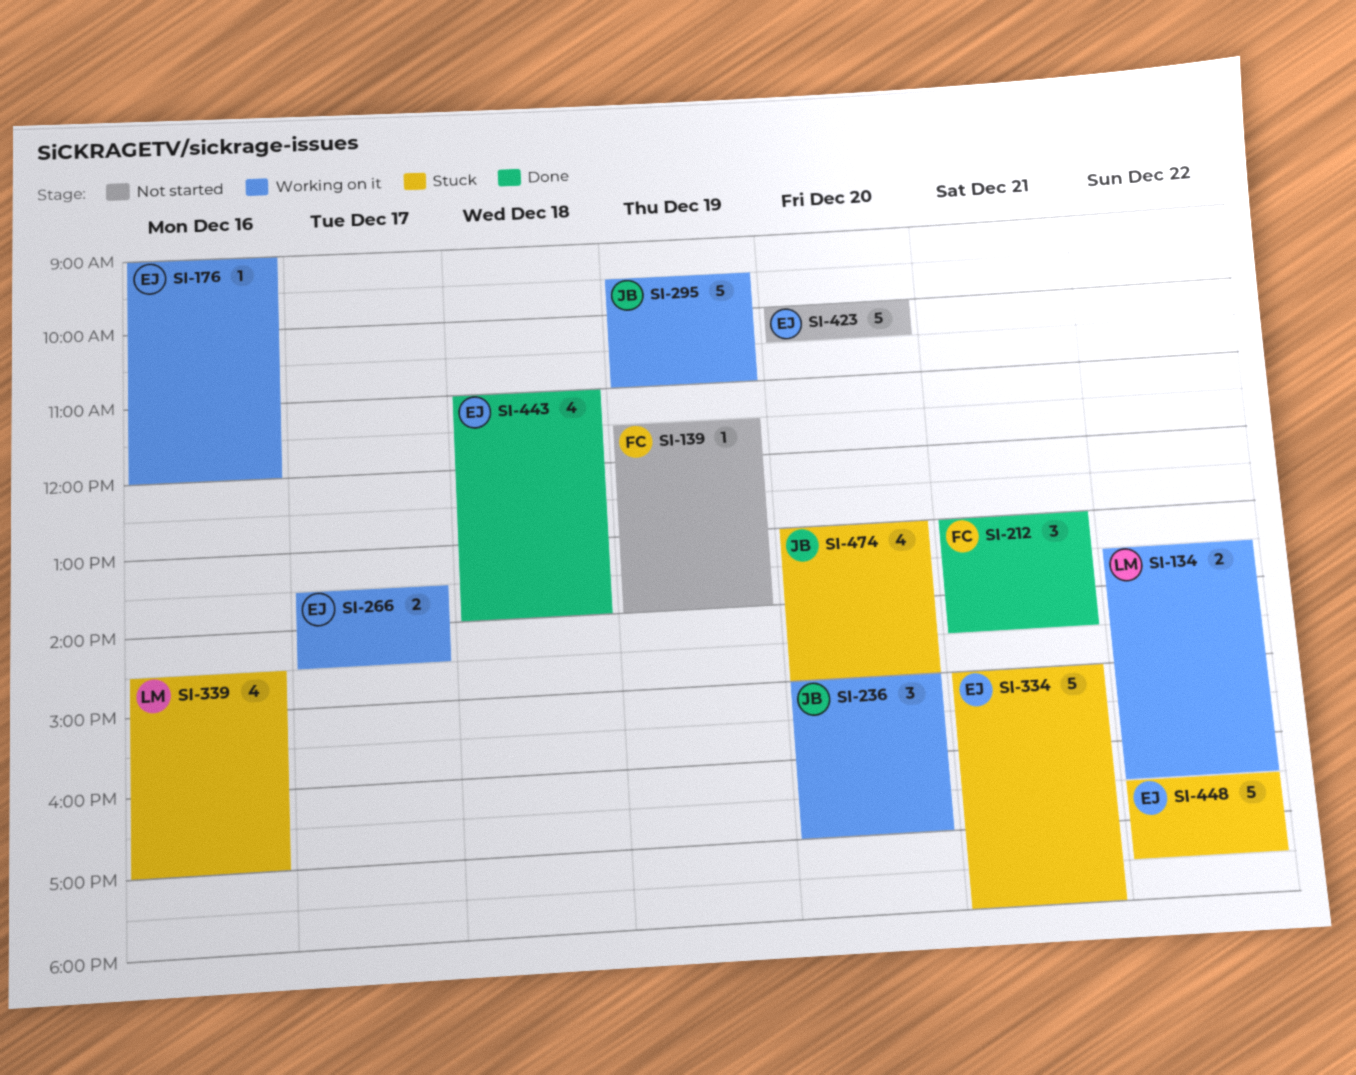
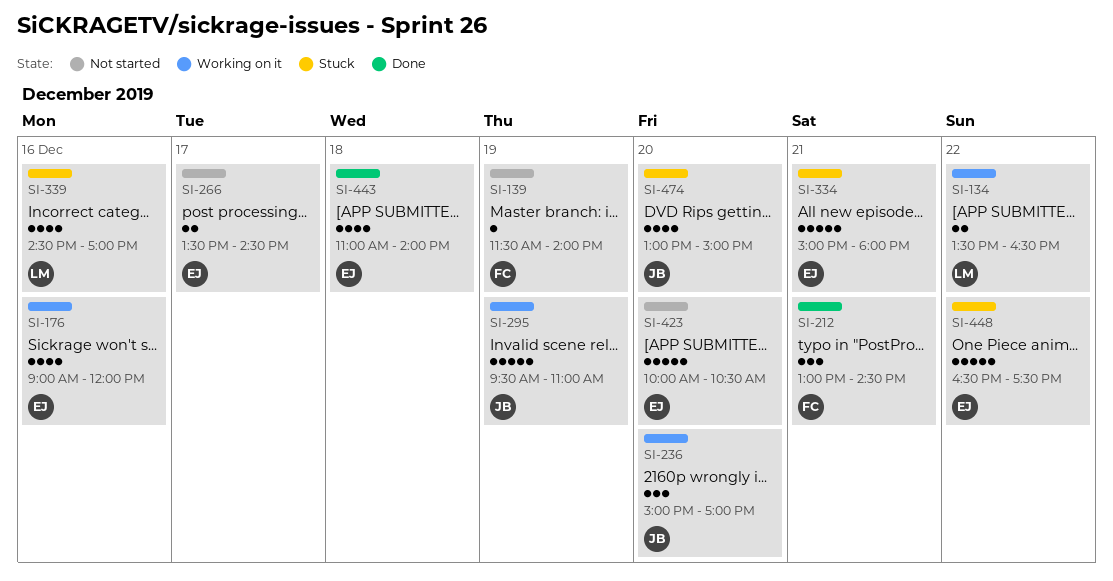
SI-176, estimate: 1 -> 4
SI-266, status: Working on it -> Not started

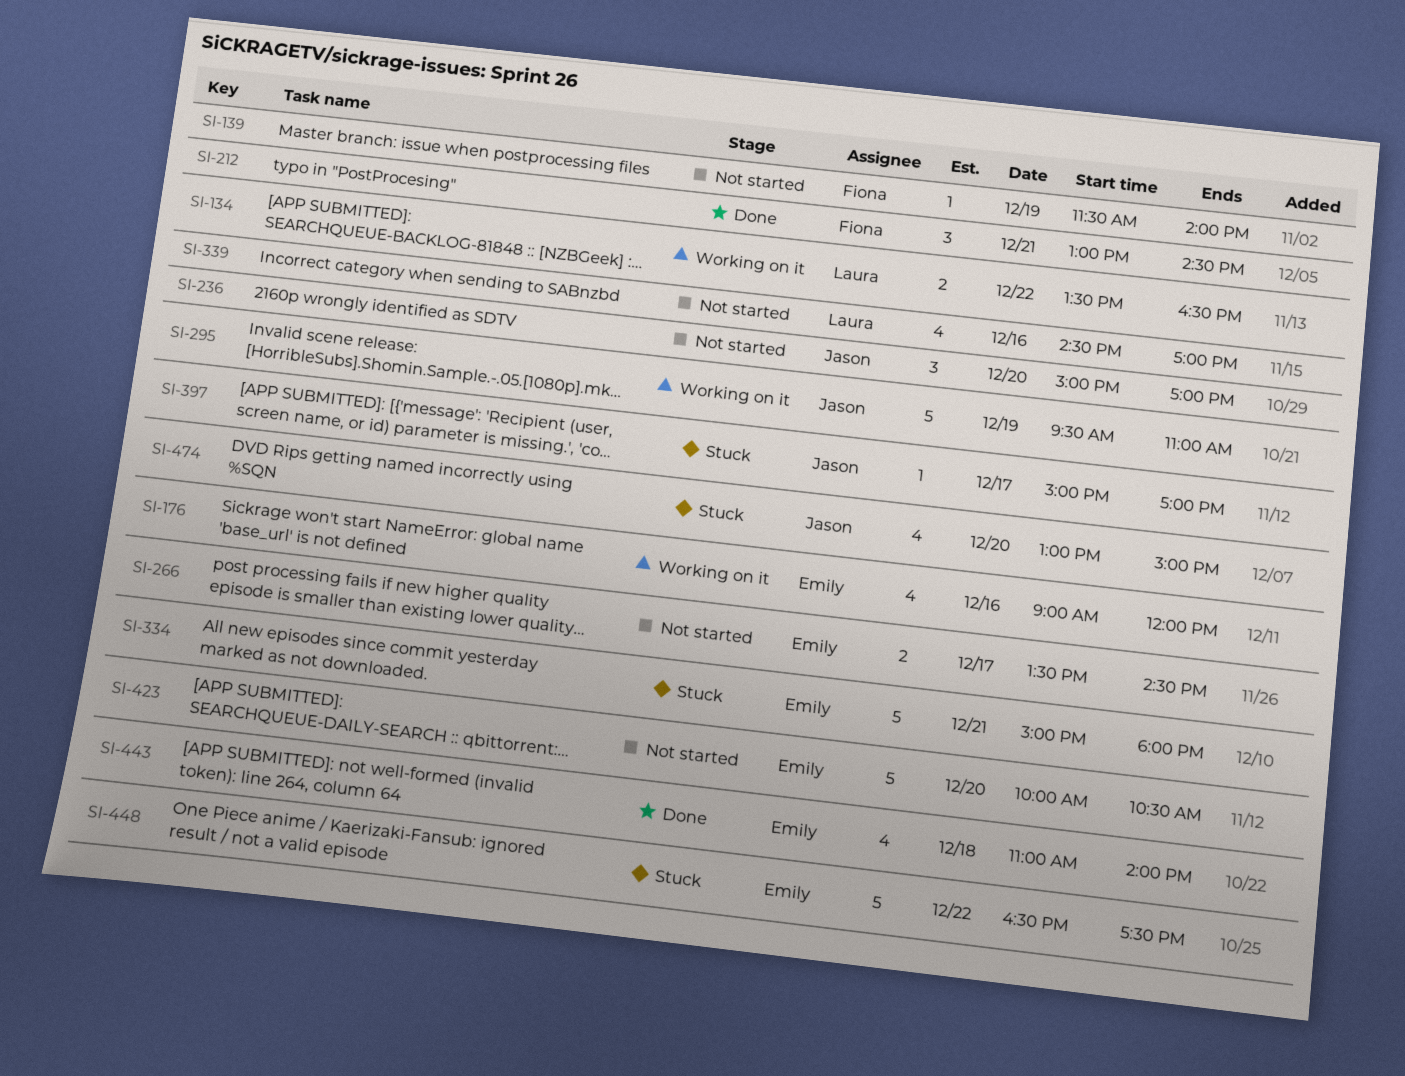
SI-236, status: Working on it -> Not started
SI-339, status: Stuck -> Not started
SI-397: none -> present

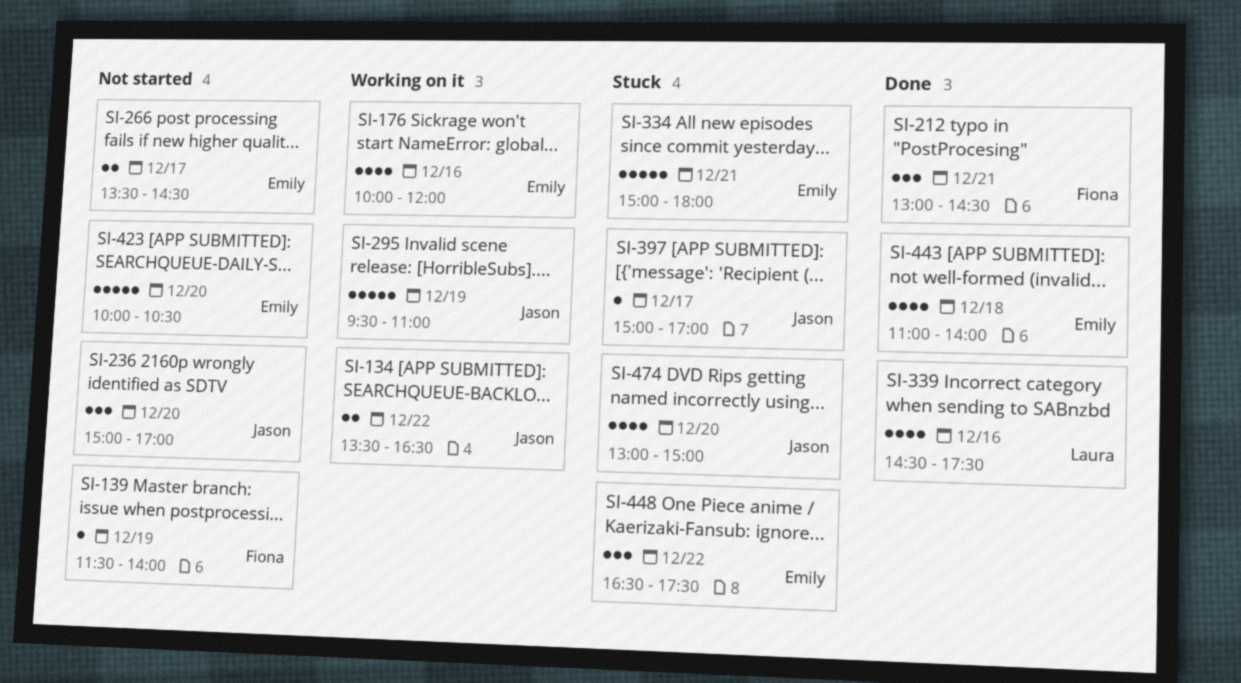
SI-134, owner: Laura -> Jason
SI-176, begins: 09:00 -> 10:00
SI-339, status: Not started -> Done
SI-339, ends: 17:00 -> 17:30
SI-448, estimate: 5 -> 3

